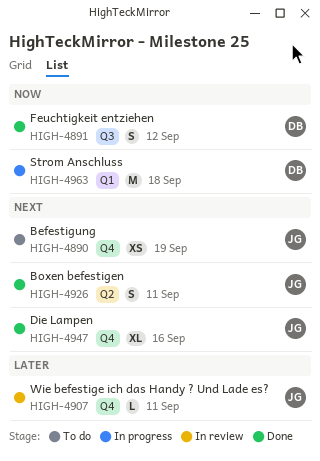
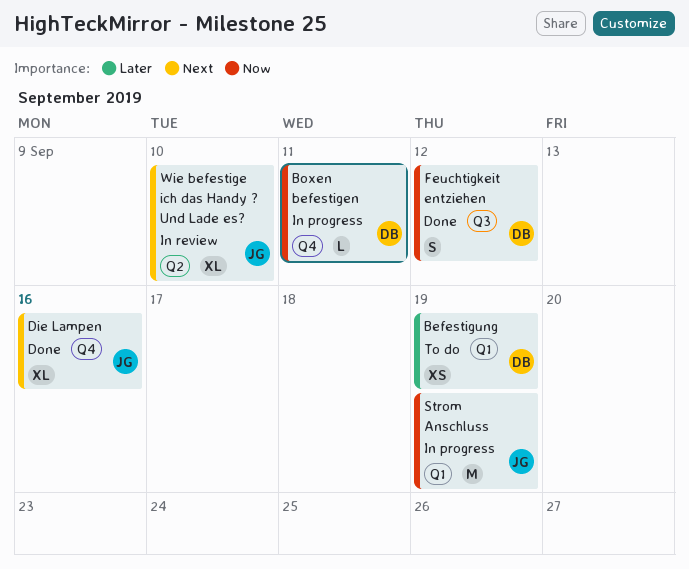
Befestigung, owner: JG -> DB
Befestigung, priority: Next -> Later
Befestigung, label: Q4 -> Q1
Boxen befestigen, status: Done -> In progress
Boxen befestigen, owner: JG -> DB
Boxen befestigen, priority: Next -> Now
Boxen befestigen, label: Q2 -> Q4
Boxen befestigen, estimate: S -> L
Strom Anschluss, owner: DB -> JG
Strom Anschluss, due: Sep 18 -> Sep 19
Wie befestige ich das Handy ? Und Lade es?, priority: Later -> Next
Wie befestige ich das Handy ? Und Lade es?, label: Q4 -> Q2
Wie befestige ich das Handy ? Und Lade es?, estimate: L -> XL
Wie befestige ich das Handy ? Und Lade es?, due: Sep 11 -> Sep 10

